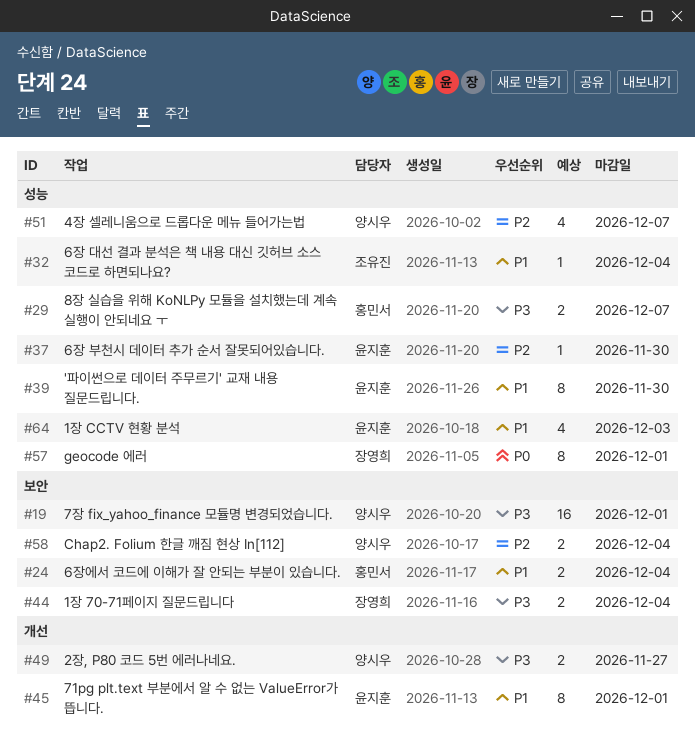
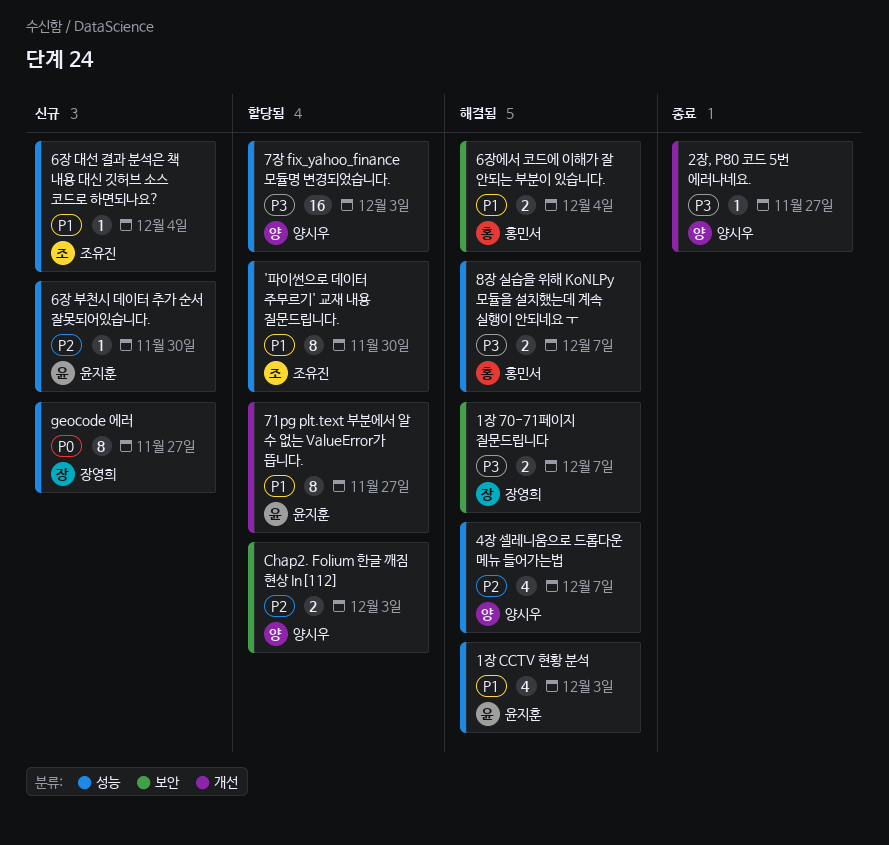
'파이썬으로 데이터 주무르기' 교재 내용 질문드립니다., owner: 윤지훈 -> 조유진
1장 70-71페이지 질문드립니다, due: Dec 4 -> Dec 7
2장, P80 코드 5번 에러나네요., estimate: 2 -> 1
71pg plt.text 부분에서 알 수 없는 ValueError가 뜹니다., due: Dec 1 -> Nov 27
7장 fix_yahoo_finance 모듈명 변경되었습니다., label: 보안 -> 성능
7장 fix_yahoo_finance 모듈명 변경되었습니다., due: Dec 1 -> Dec 3
Chap2. Folium 한글 깨짐 현상 In[112], due: Dec 4 -> Dec 3
geocode 에러, due: Dec 1 -> Nov 27

